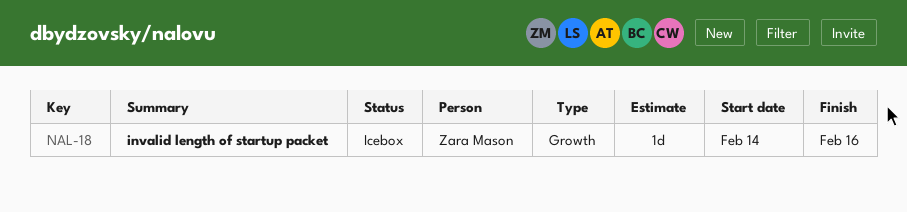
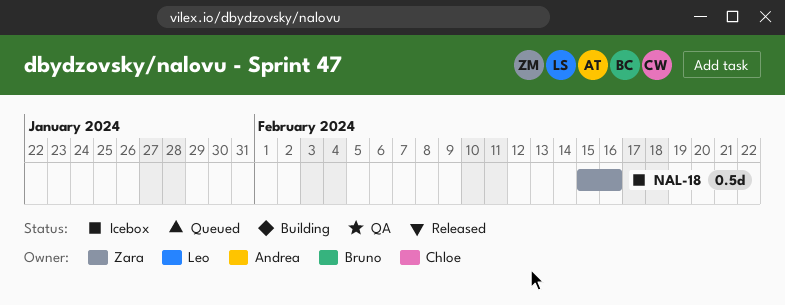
NAL-18, estimate: 1d -> 0.5d
NAL-18, start: Feb 14 -> Feb 15

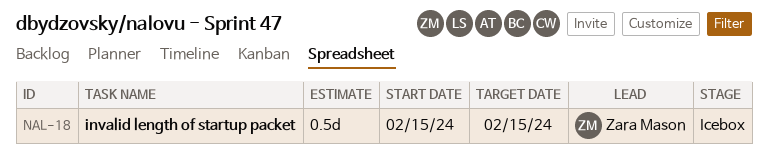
NAL-18, due: Feb 16 -> Feb 15

